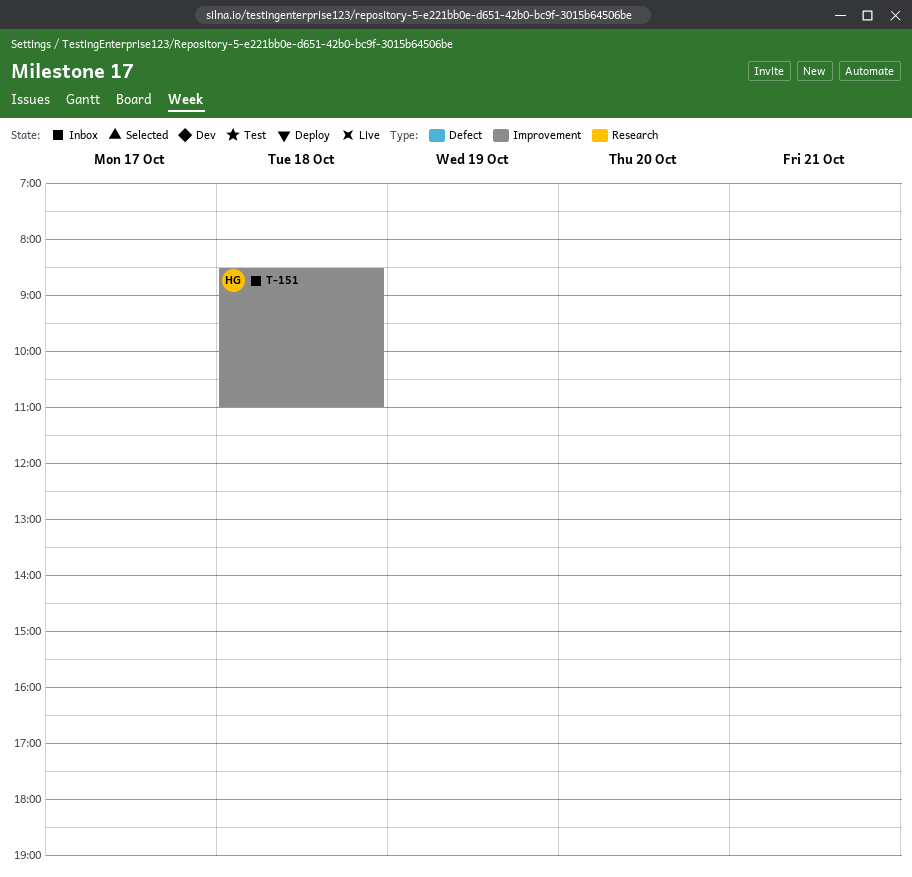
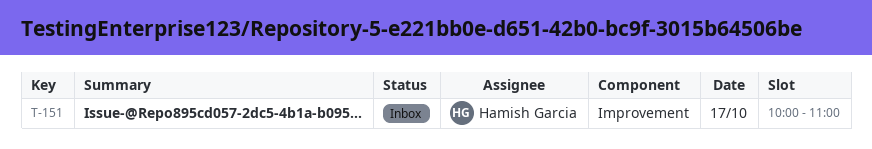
T-151, day: Oct 18 -> Oct 17
T-151, begins: 08:30 -> 10:00

